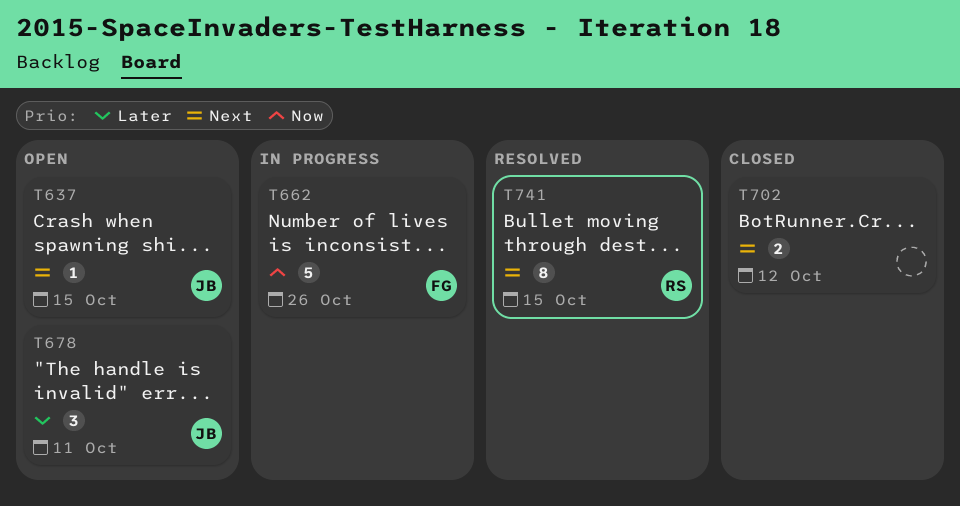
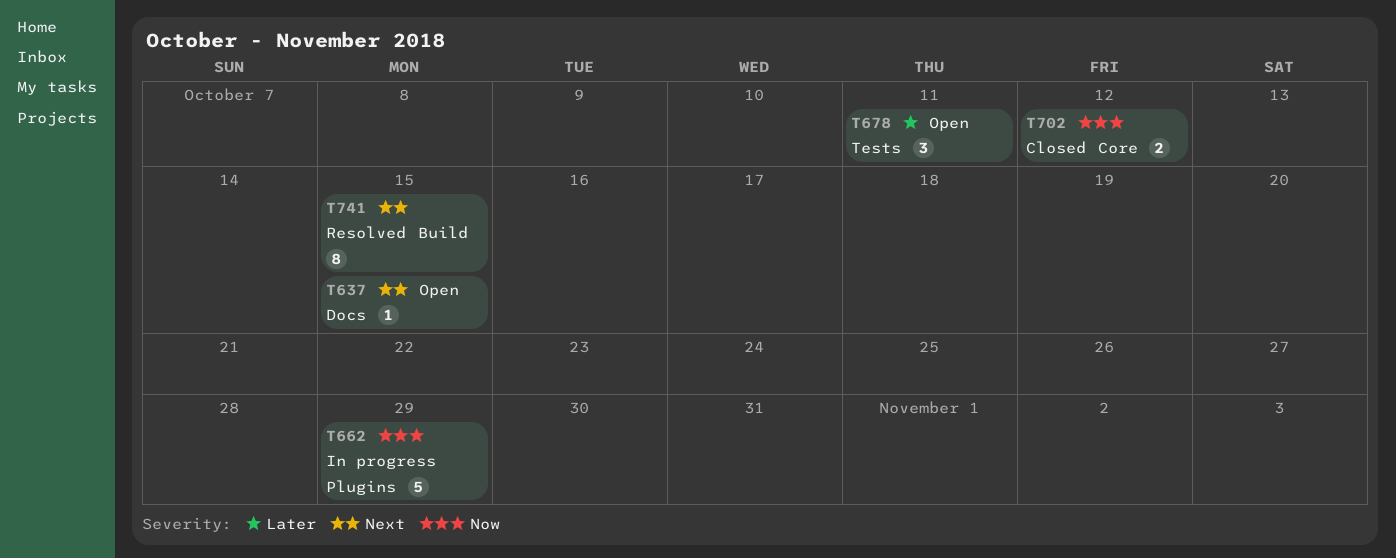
T662, due: Oct 26 -> Oct 29
T702, priority: Next -> Now

